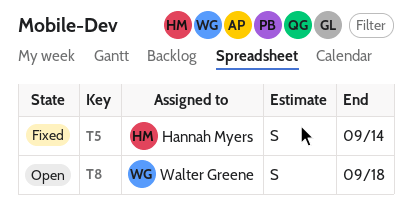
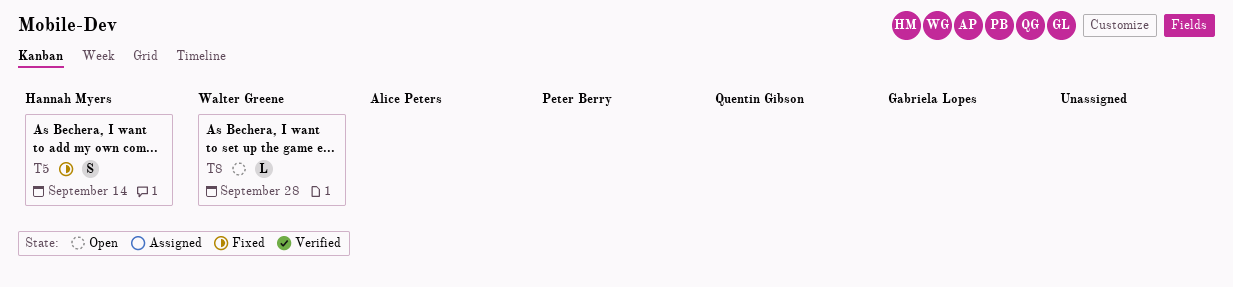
T8, estimate: S -> L
T8, due: Sep 18 -> Sep 28

